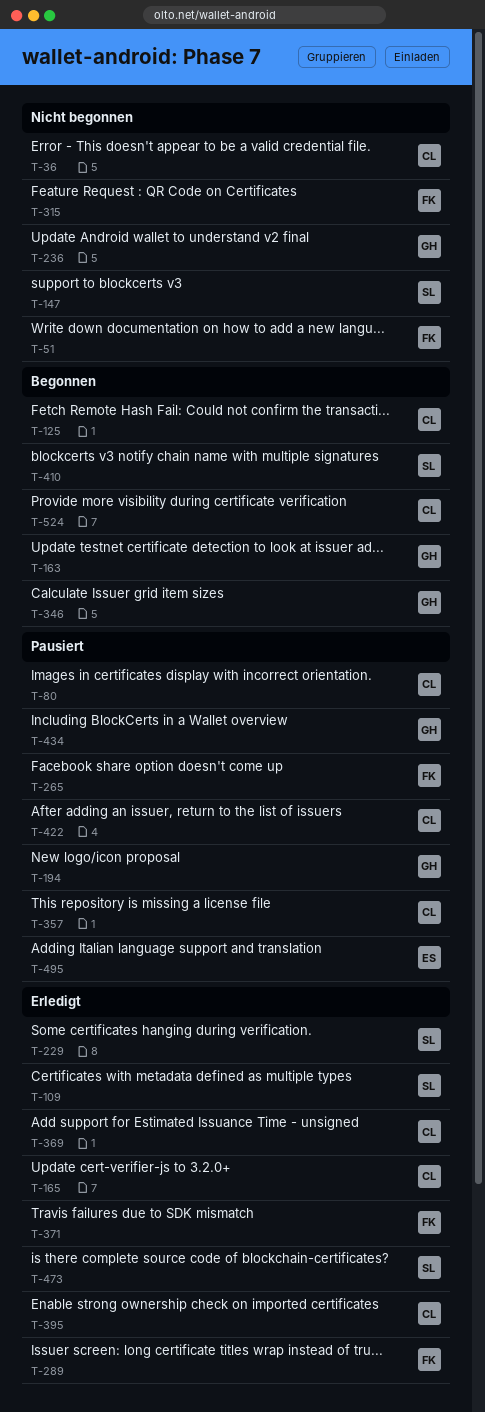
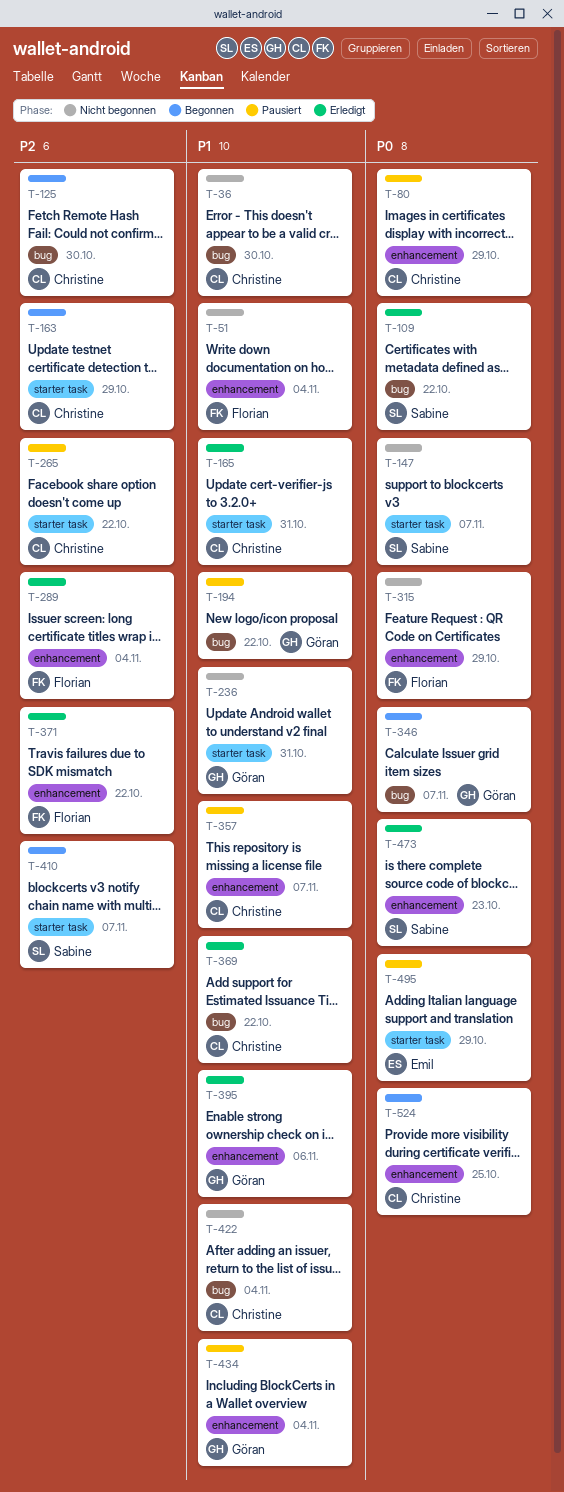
T-163, owner: Göran -> Christine
T-229: present -> none
T-265, owner: Florian -> Christine
T-395, owner: Christine -> Göran
T-422, status: Pausiert -> Nicht begonnen

